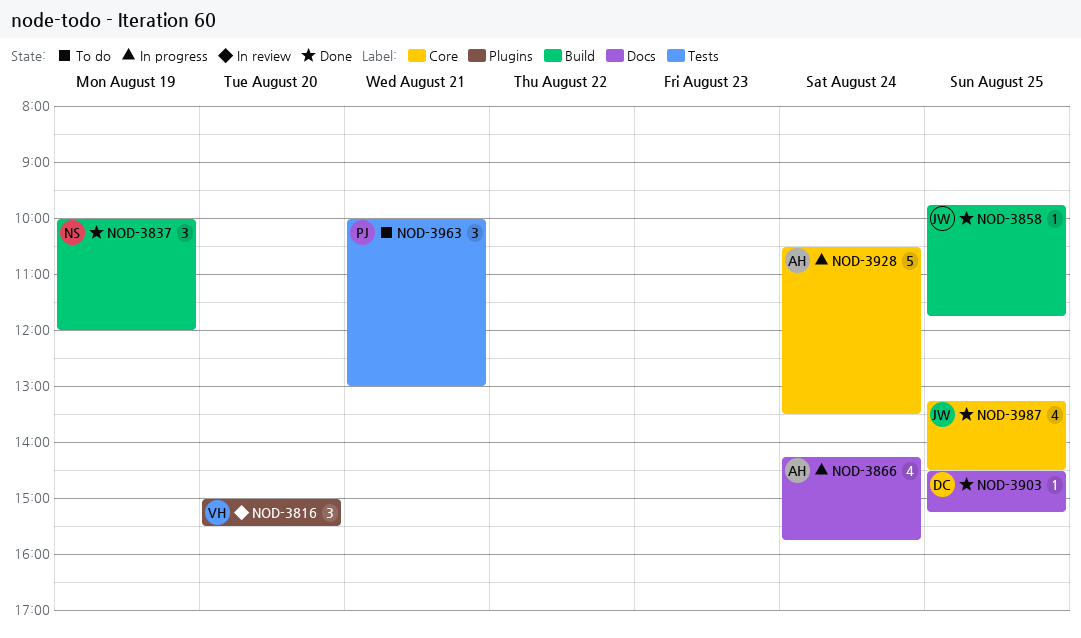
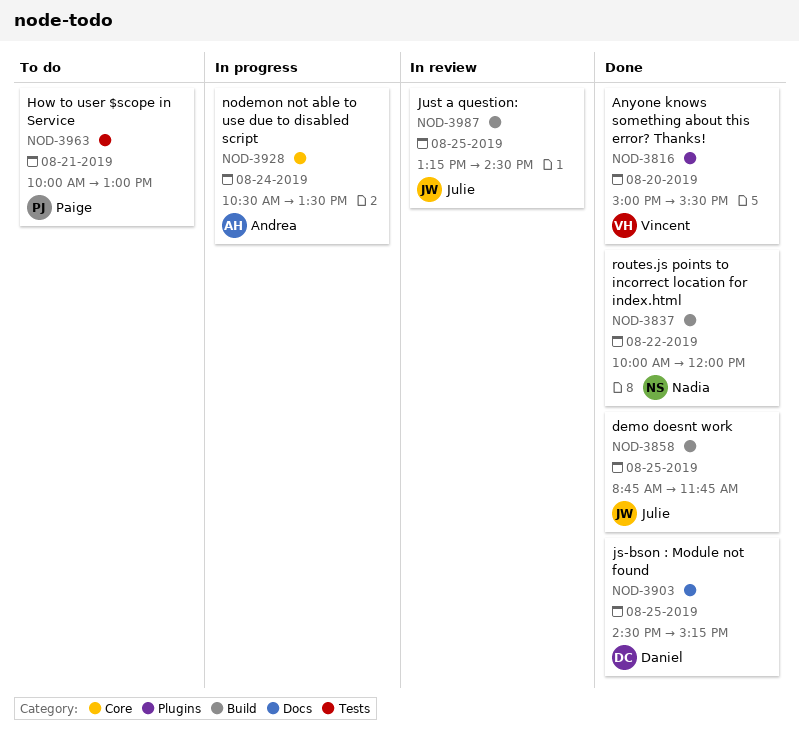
NOD-3816, status: In review -> Done
NOD-3837, day: Aug 19 -> Aug 22
NOD-3858, begins: 09:45 -> 08:45
NOD-3866: present -> none
NOD-3987, status: Done -> In review
NOD-3987, label: Core -> Build

